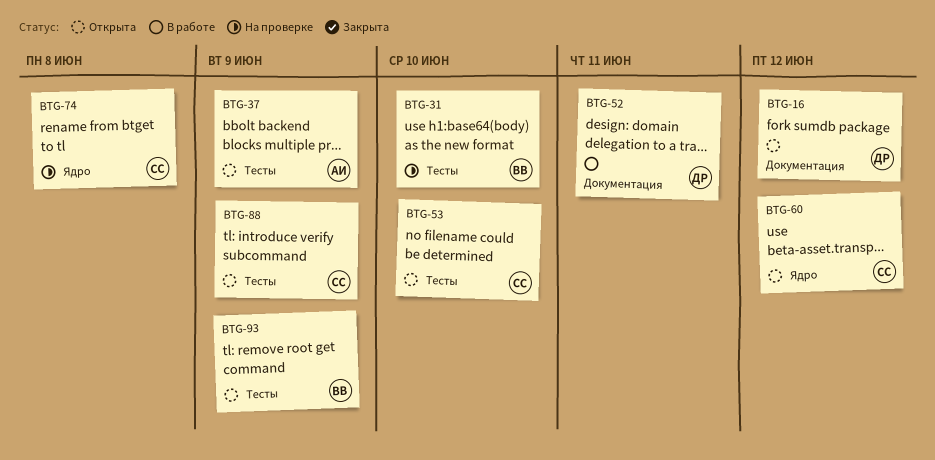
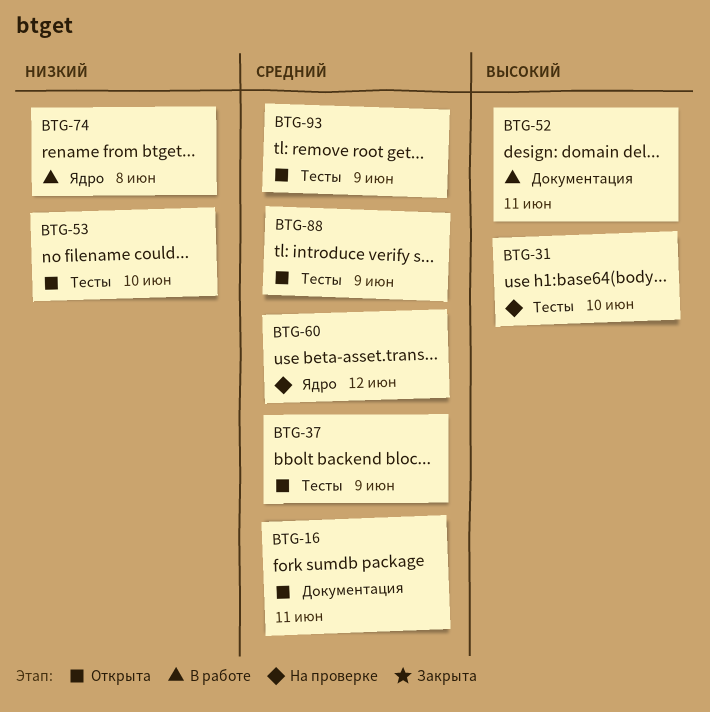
BTG-16, due: Jun 12 -> Jun 11
BTG-60, status: Открыта -> На проверке
BTG-74, status: На проверке -> В работе

